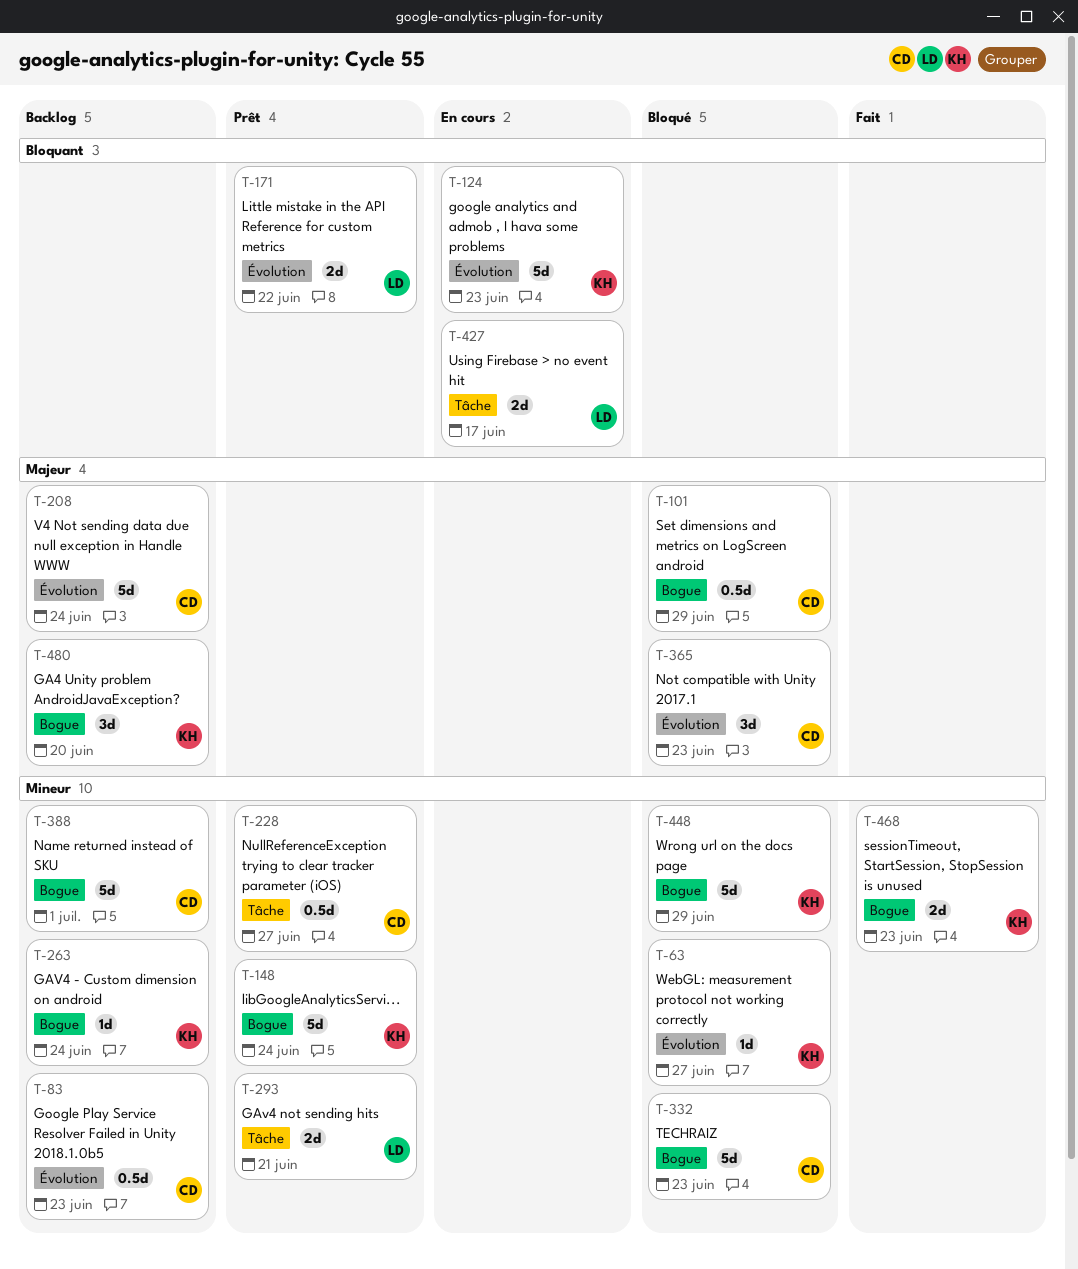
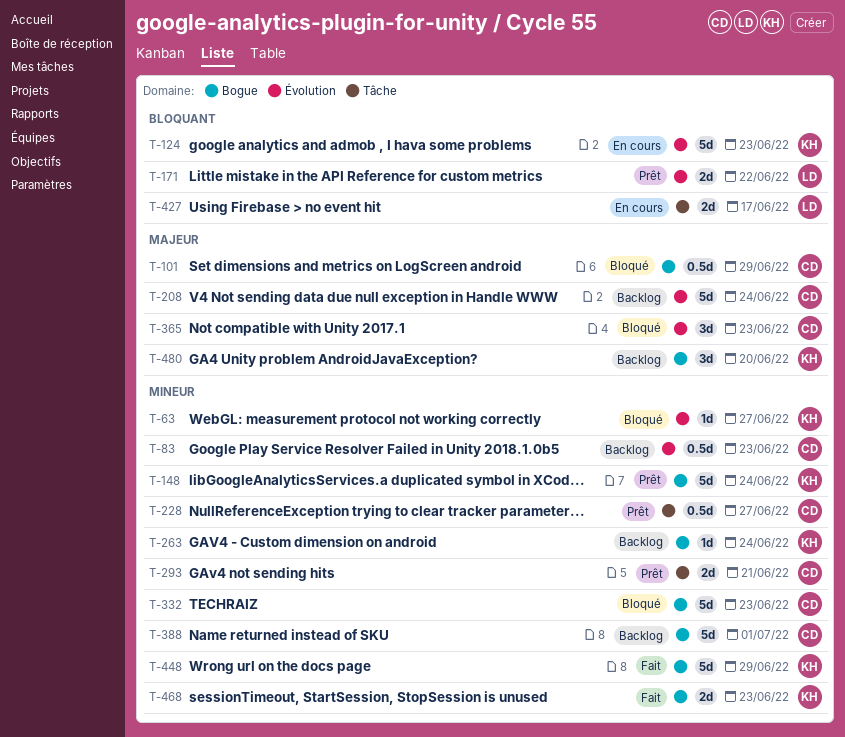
T-293, owner: LD -> CD
T-448, status: Bloqué -> Fait

